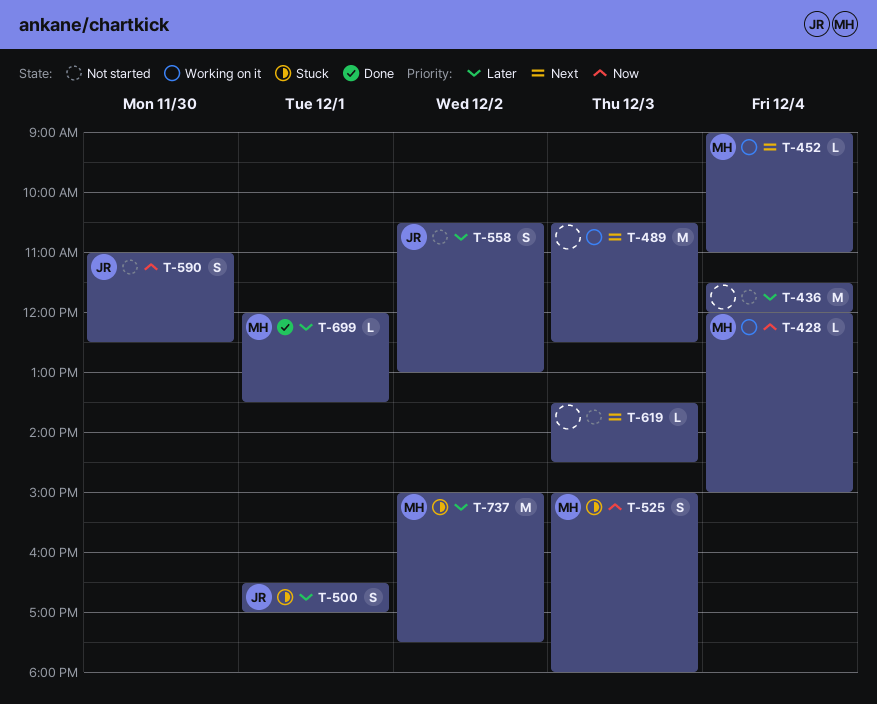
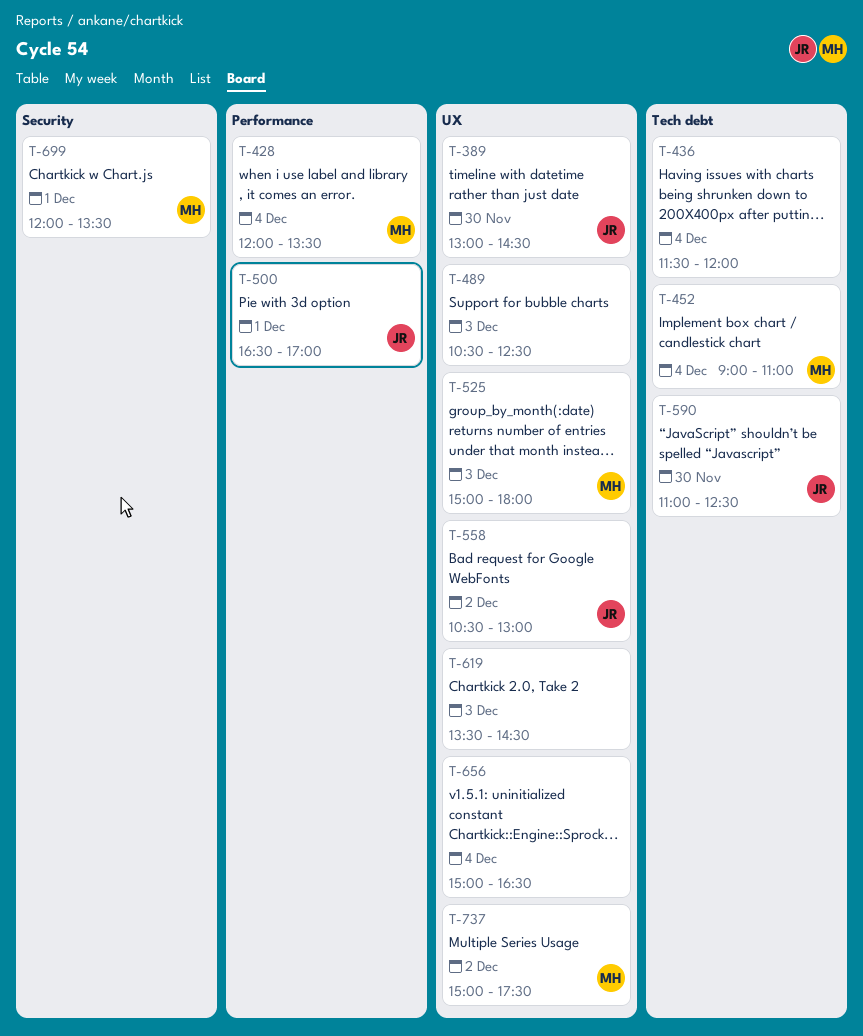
T-389: none -> present
T-428, ends: 15:00 -> 13:30
T-656: none -> present

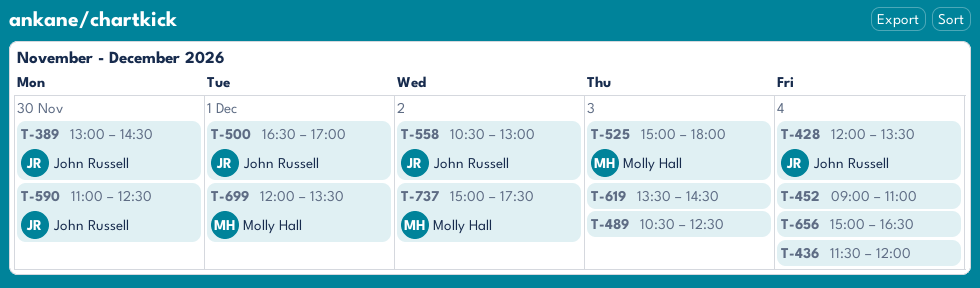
T-428, owner: Molly Hall -> John Russell
T-452, owner: Molly Hall -> none

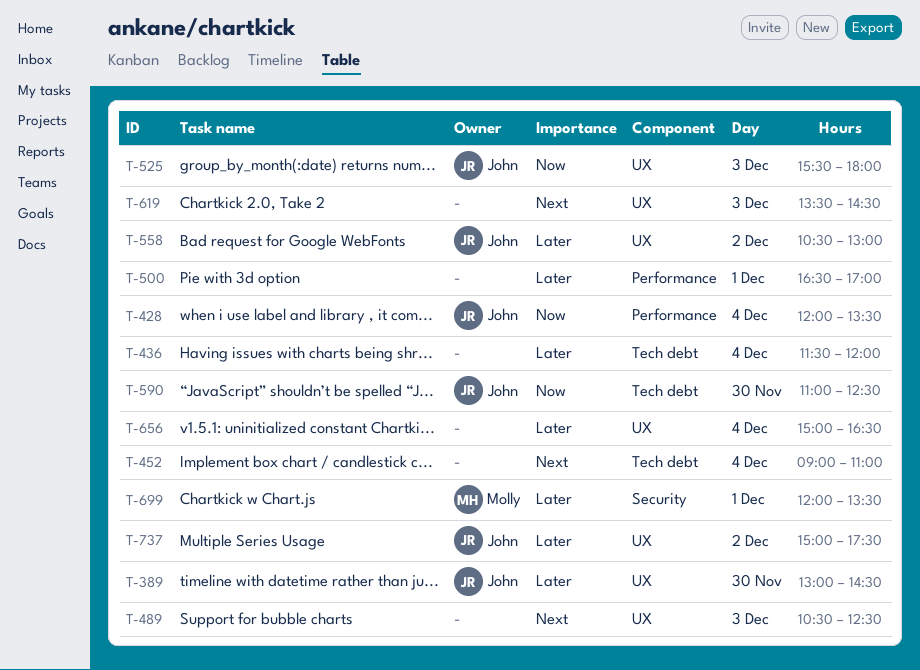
T-500, owner: John Russell -> none
T-525, owner: Molly Hall -> John Russell
T-525, begins: 15:00 -> 15:30
T-737, owner: Molly Hall -> John Russell

